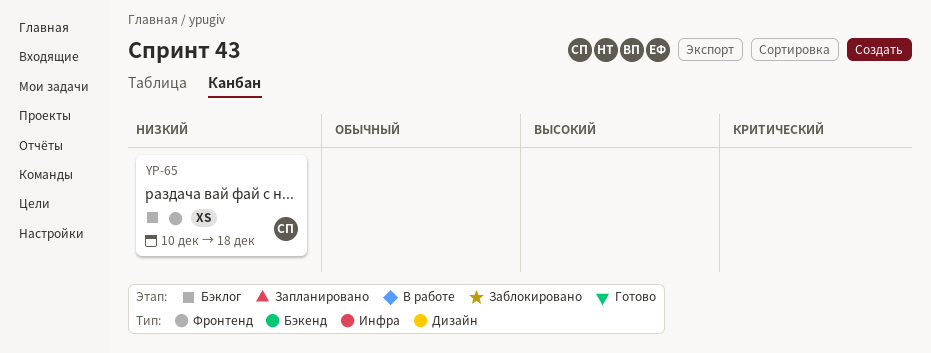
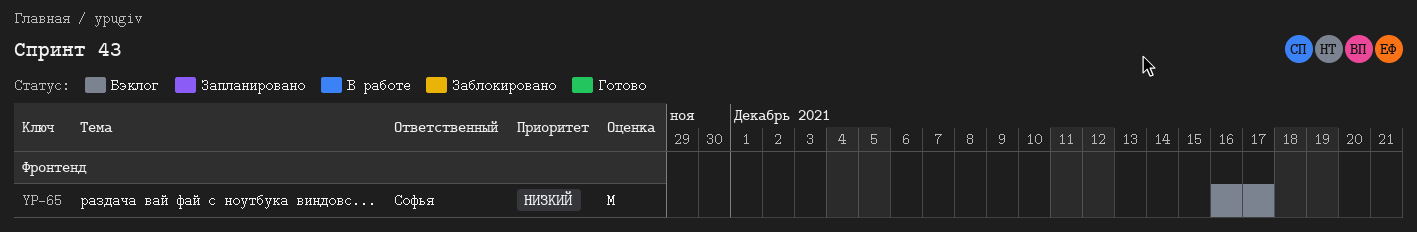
YP-65, estimate: XS -> M
YP-65, start: Dec 10 -> Dec 16
YP-65, due: Dec 18 -> Dec 17

